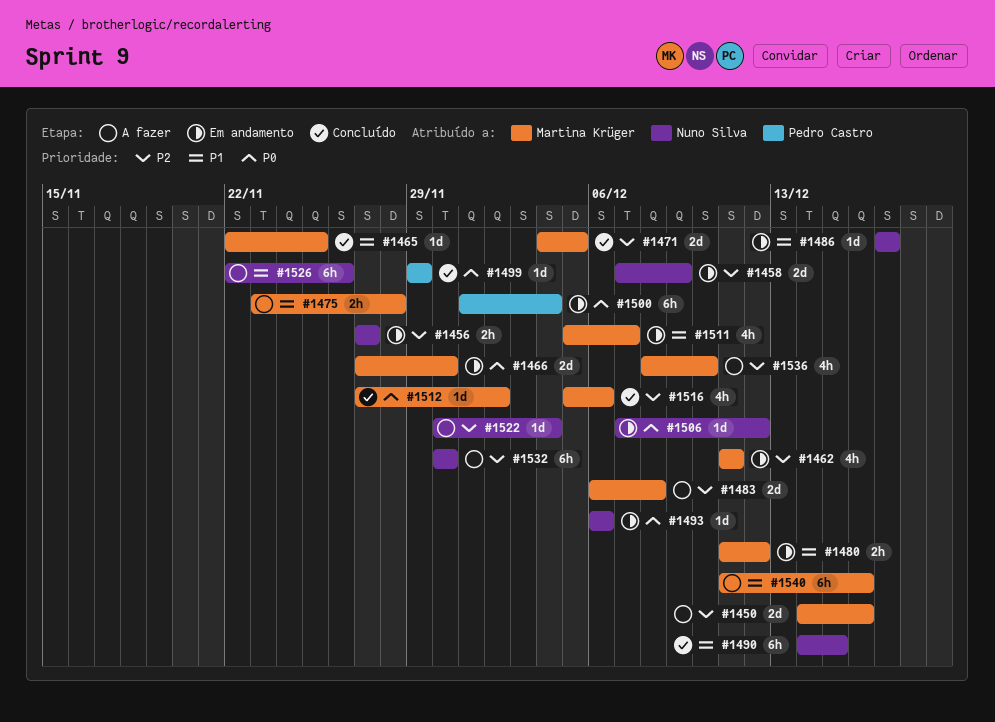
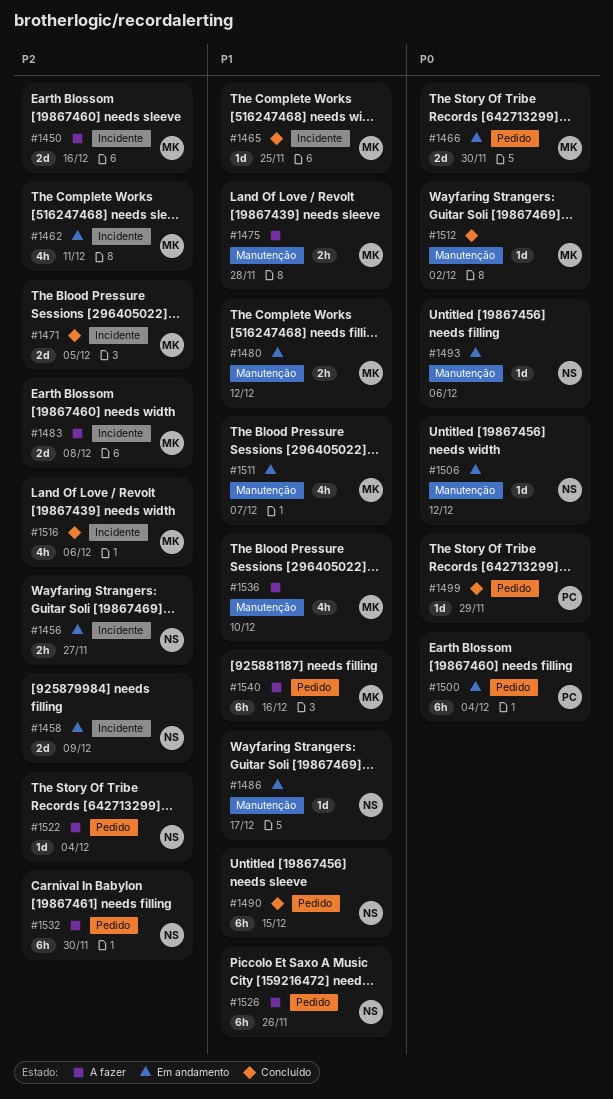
#1536, priority: P2 -> P1

